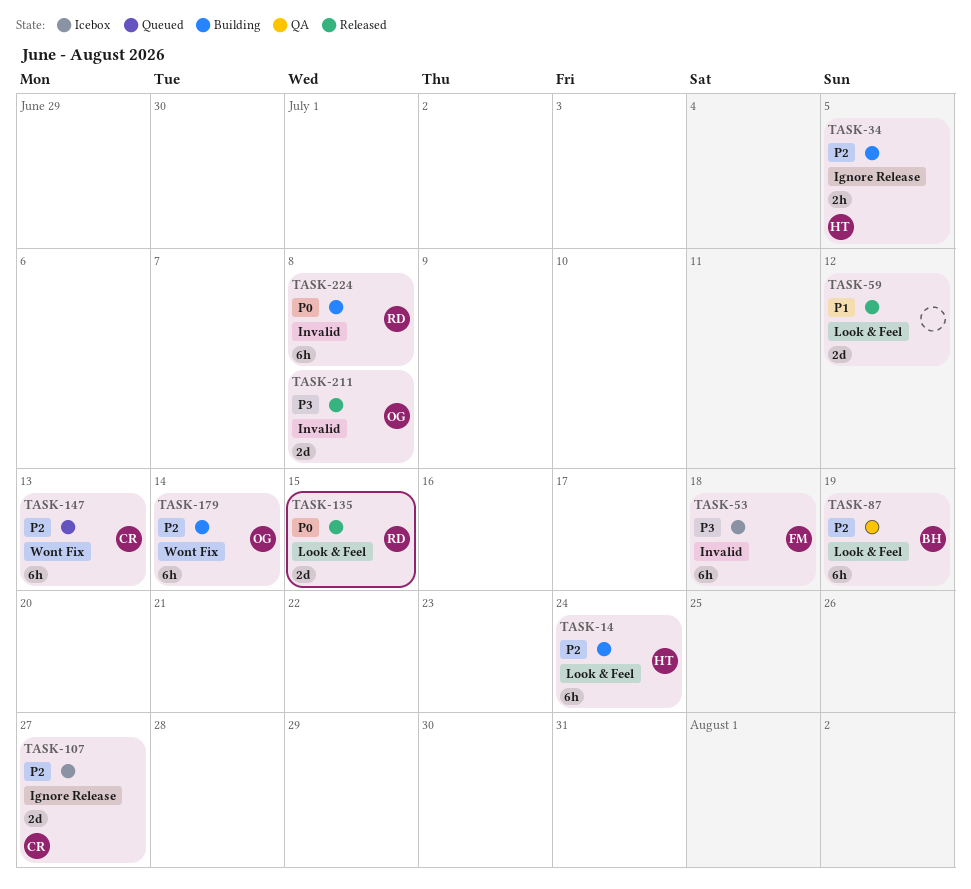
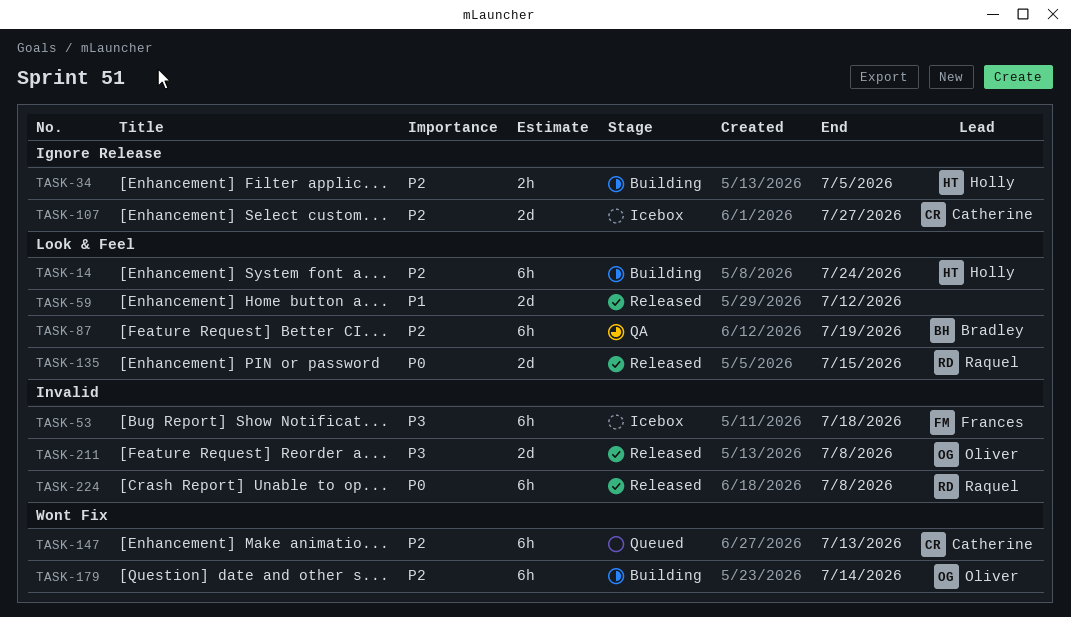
TASK-224, status: Building -> Released

